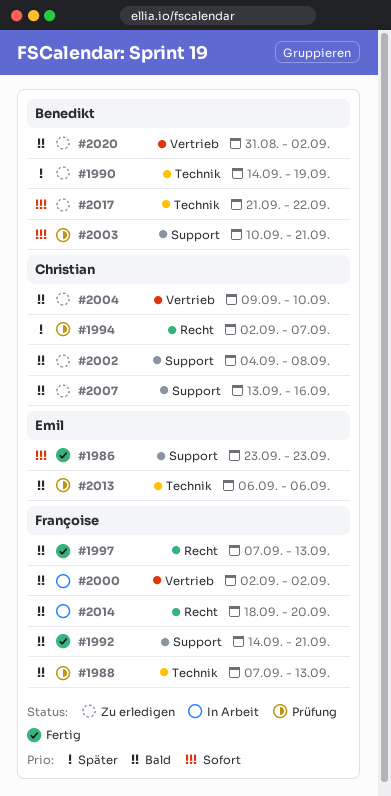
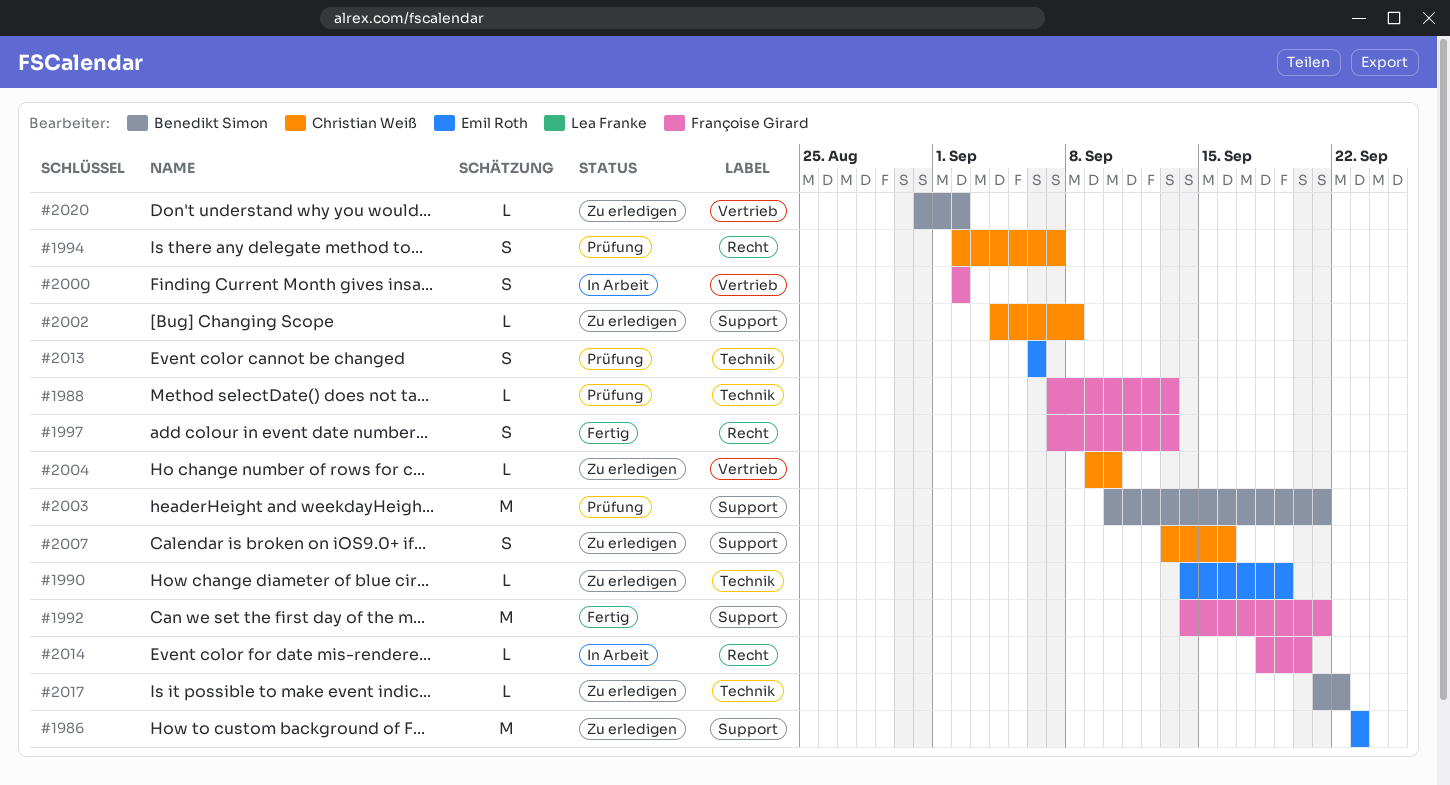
#1986, status: Fertig -> Zu erledigen
#1990, owner: Benedikt Simon -> Emil Roth

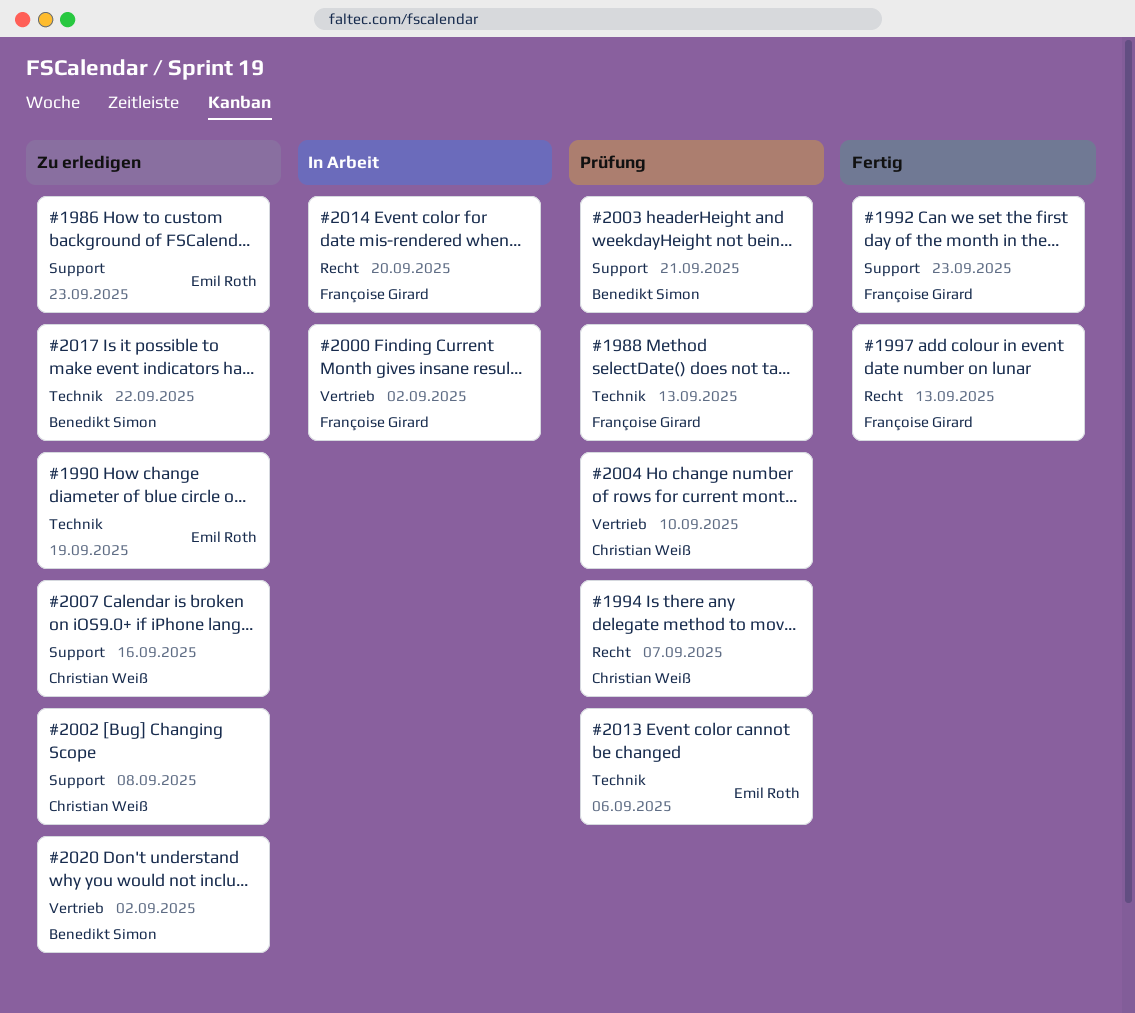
#1992, due: Sep 21 -> Sep 23
#2004, status: Zu erledigen -> Prüfung

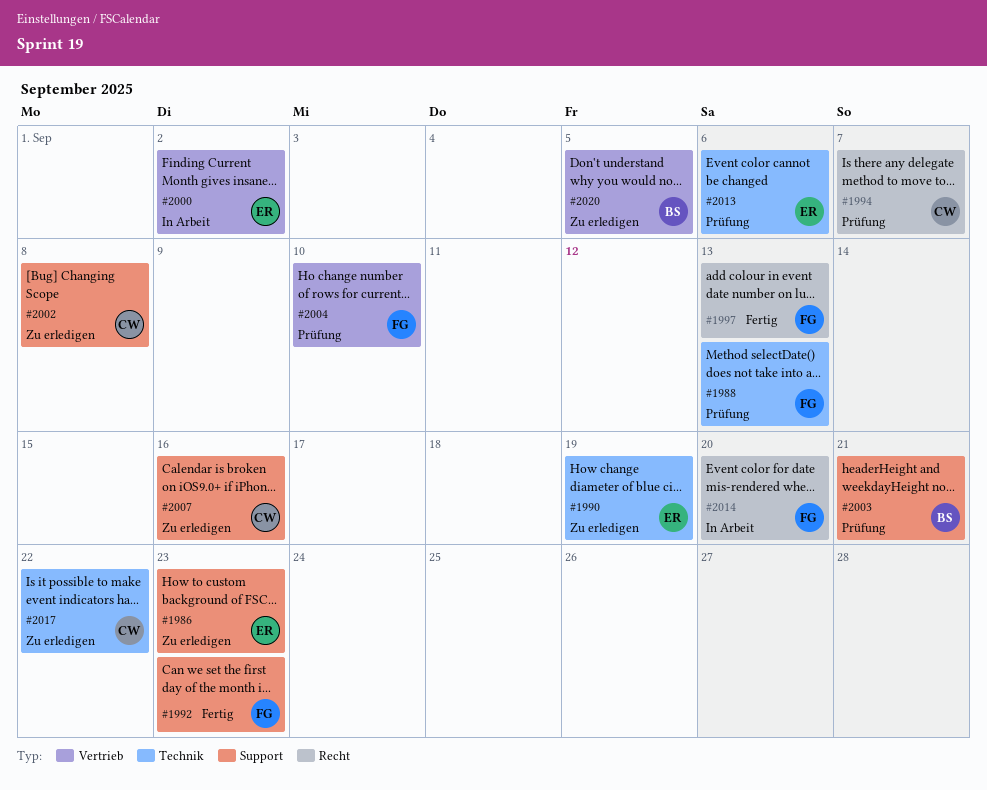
#2000, owner: Françoise Girard -> Emil Roth
#2004, owner: Christian Weiß -> Françoise Girard
#2017, owner: Benedikt Simon -> Christian Weiß
#2020, due: Sep 2 -> Sep 5

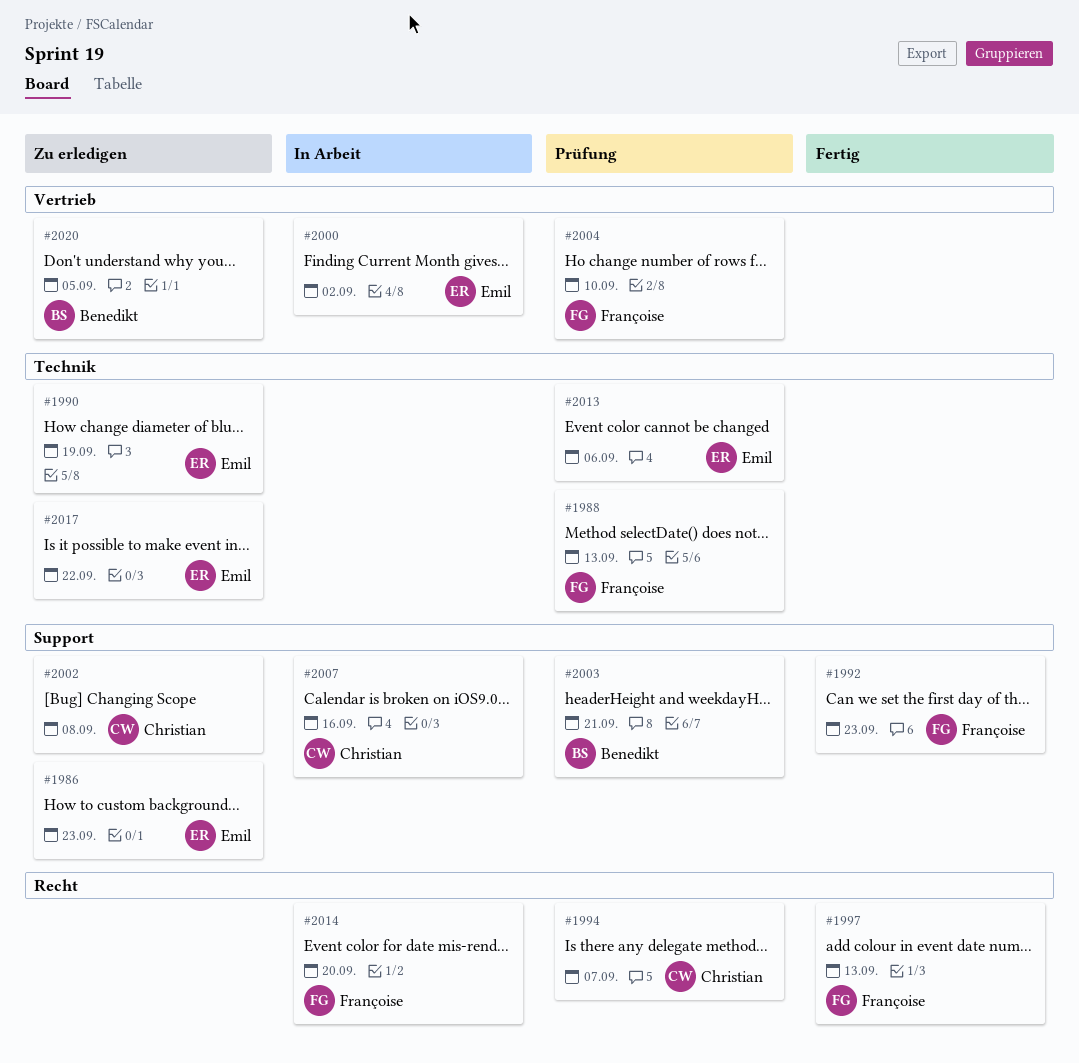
#2007, status: Zu erledigen -> In Arbeit
#2017, owner: Christian -> Emil

